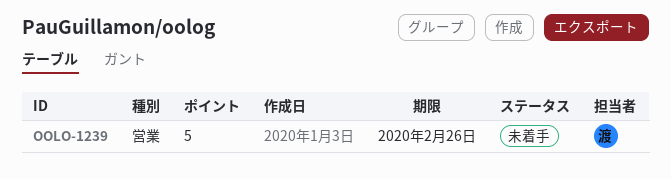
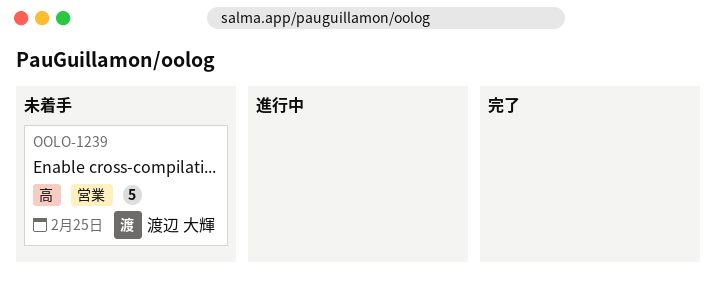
OOLO-1239, due: Feb 26 -> Feb 25

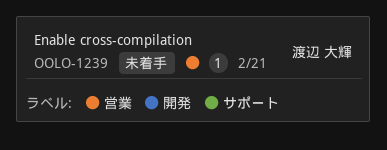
OOLO-1239, estimate: 5 -> 1
OOLO-1239, due: Feb 25 -> Feb 21

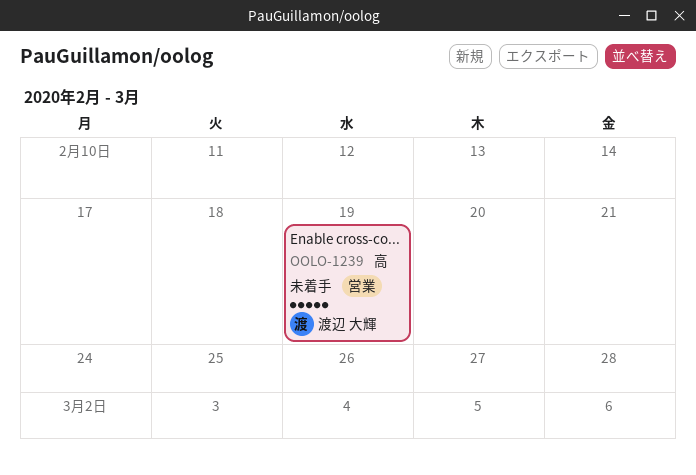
OOLO-1239, estimate: 1 -> 5
OOLO-1239, due: Feb 21 -> Feb 19

